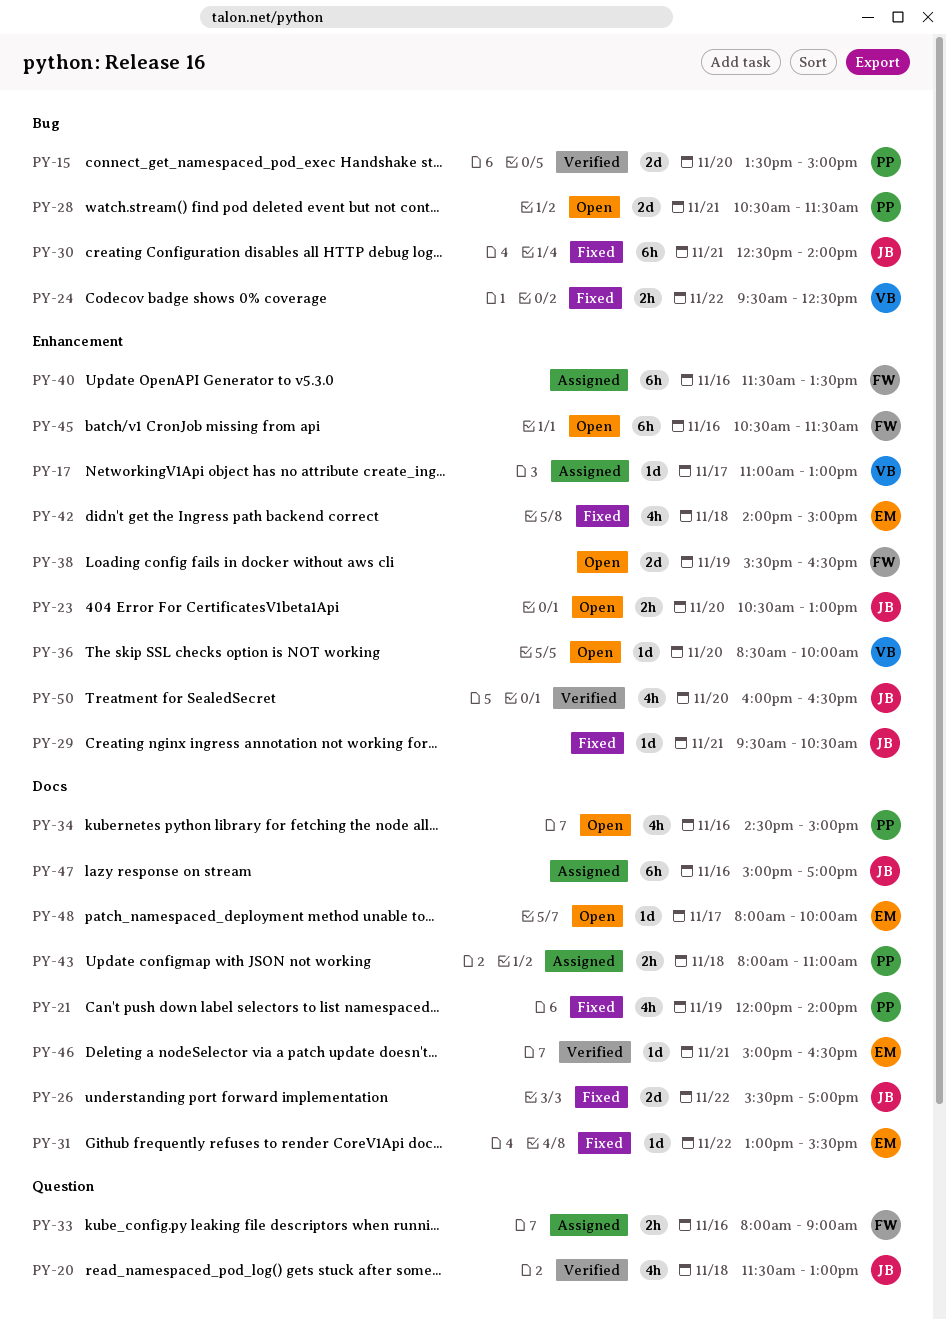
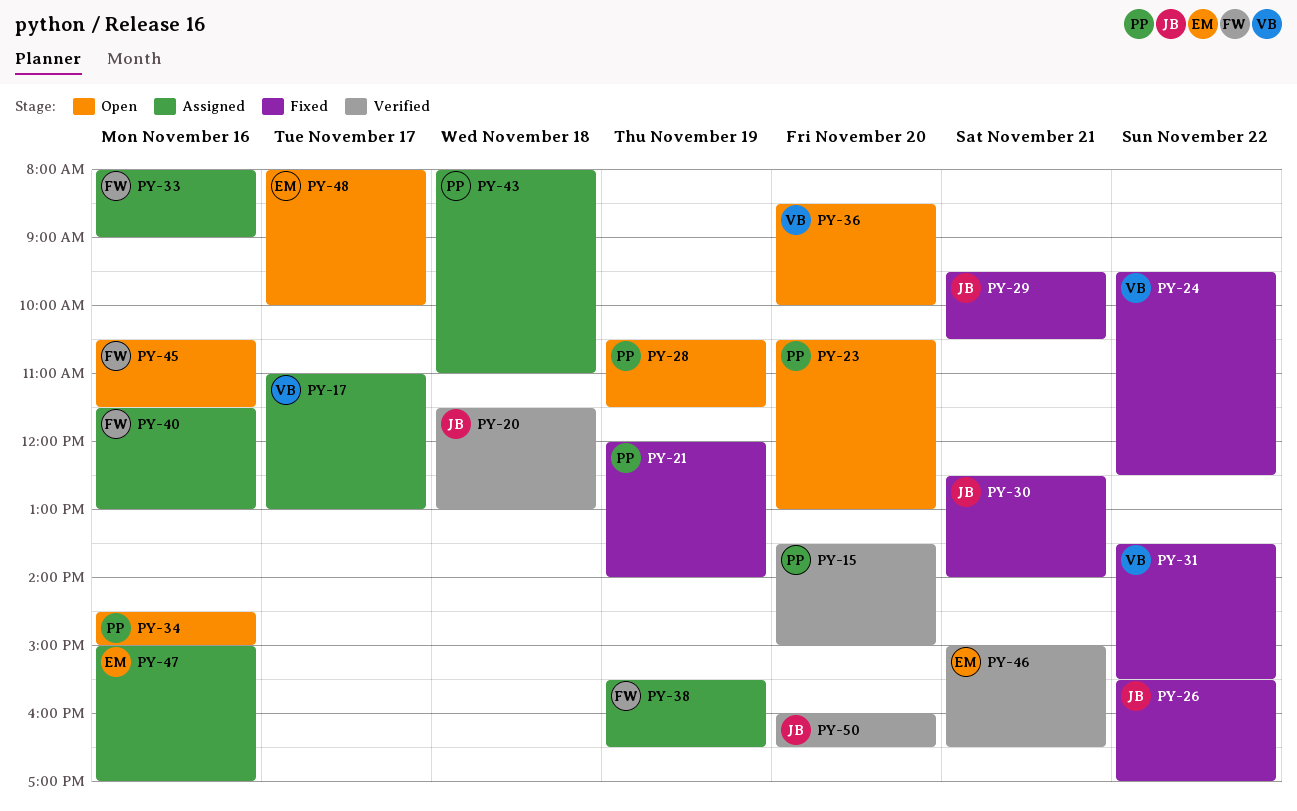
PY-23, owner: JB -> PP
PY-28, day: Nov 21 -> Nov 19
PY-31, owner: EM -> VB
PY-31, begins: 13:00 -> 13:30
PY-38, status: Open -> Assigned
PY-40, ends: 13:30 -> 13:00
PY-42: present -> none
PY-47, owner: JB -> EM

